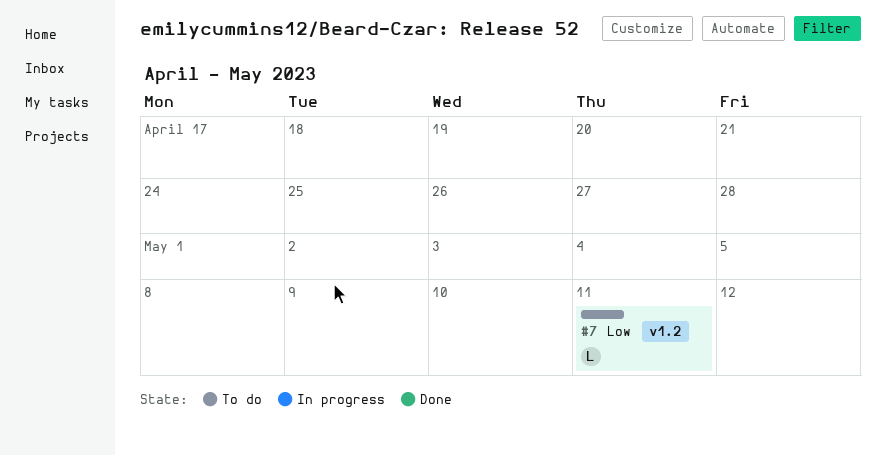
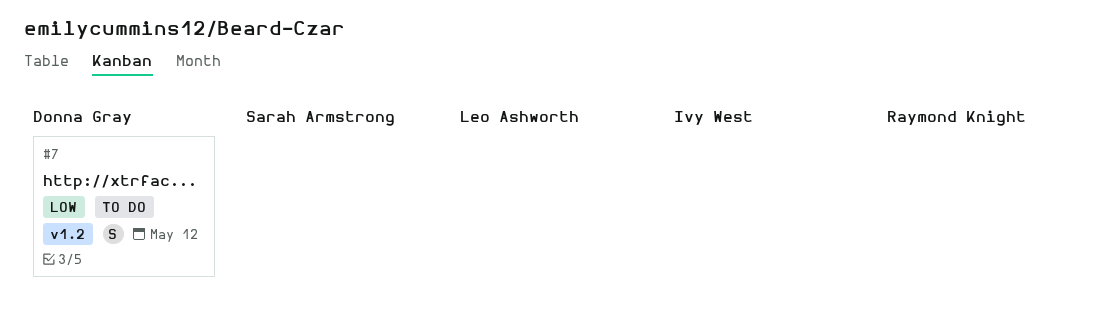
#7, estimate: L -> S
#7, due: May 11 -> May 12

